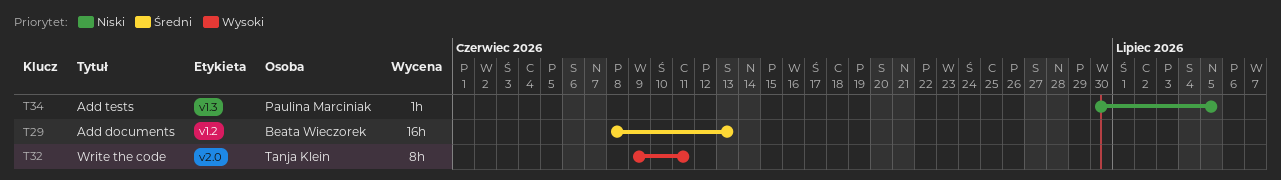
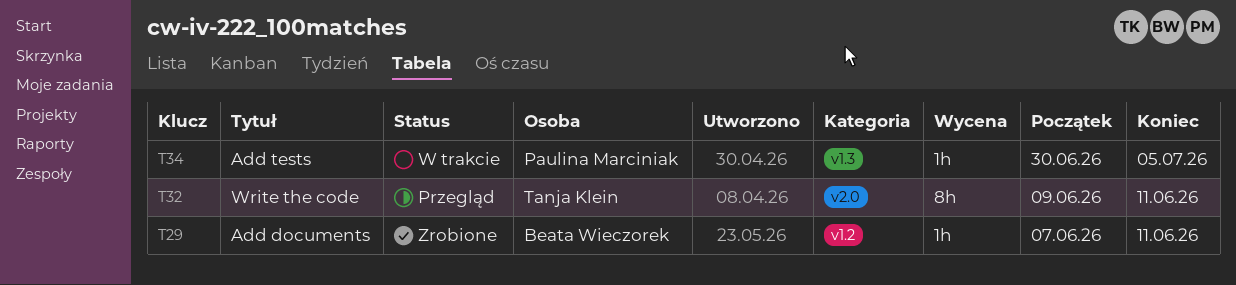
T29, estimate: 16h -> 1h
T29, start: Jun 8 -> Jun 7
T29, due: Jun 13 -> Jun 11

